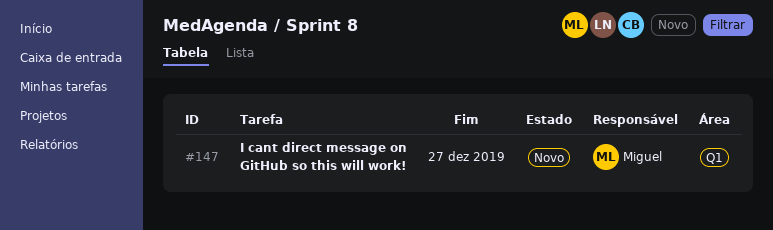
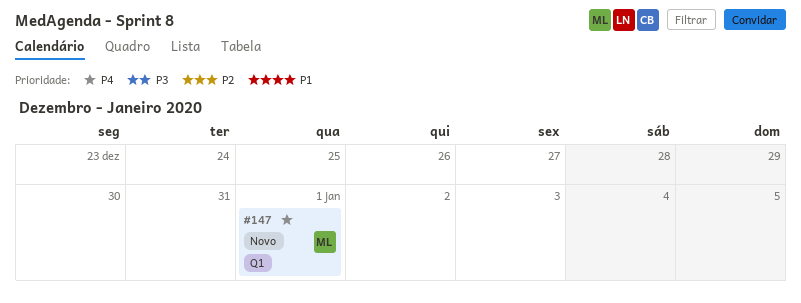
#147, due: Dec 27 -> Jan 1

